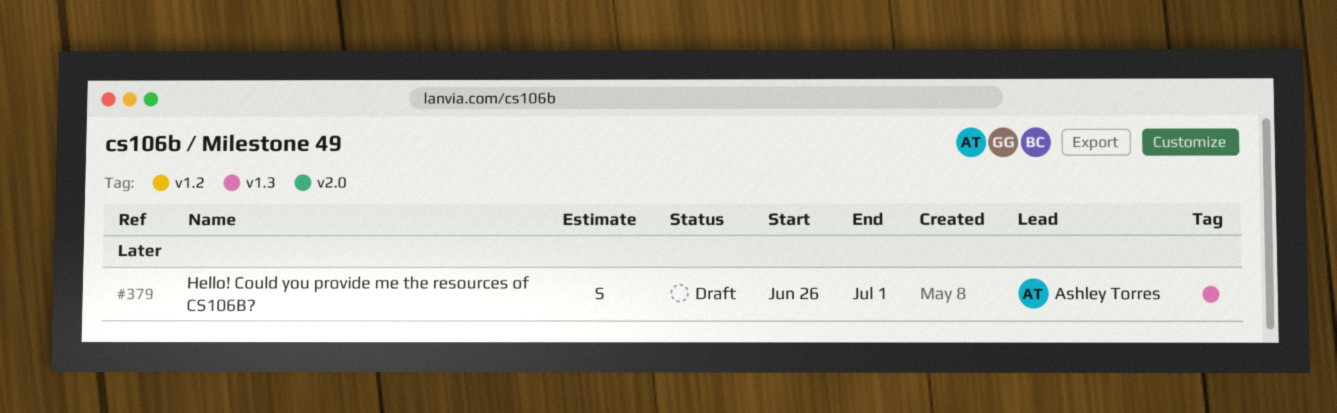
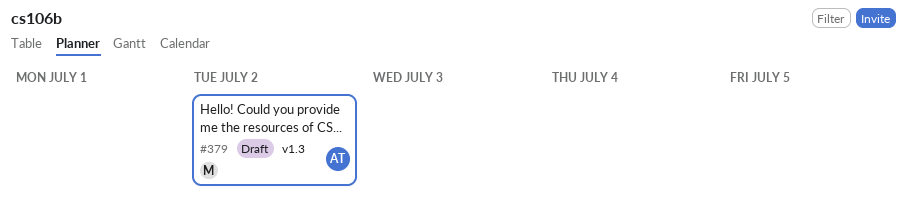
#379, estimate: S -> M
#379, due: Jul 1 -> Jul 2

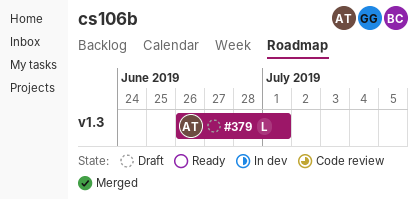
#379, estimate: M -> L
#379, due: Jul 2 -> Jul 1

